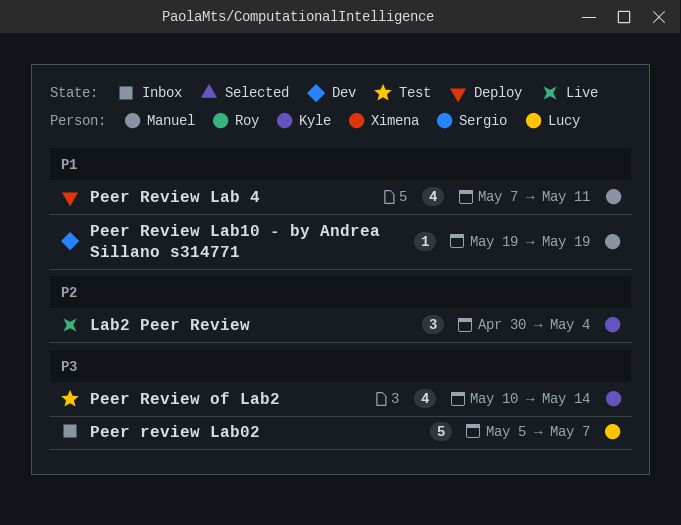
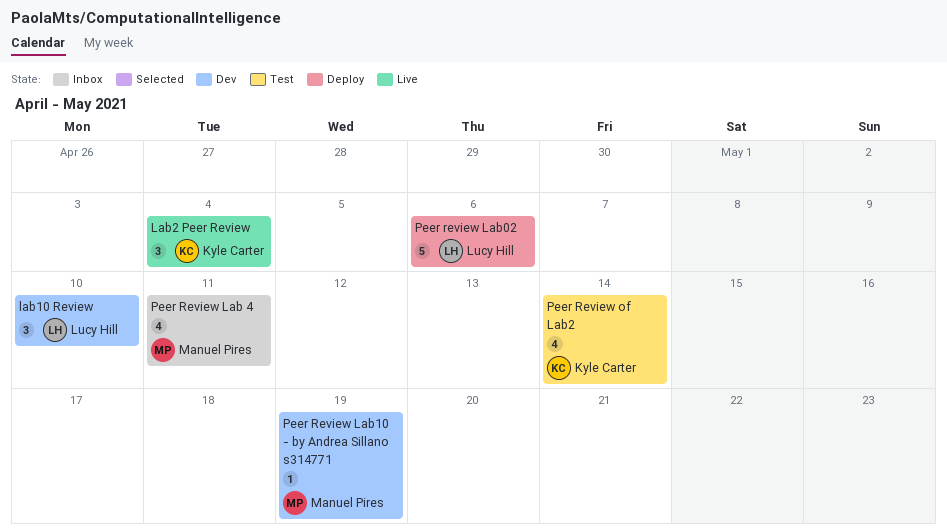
lab10 Review: none -> present
Peer Review Lab 4, status: Deploy -> Inbox
Peer review Lab02, status: Inbox -> Deploy
Peer review Lab02, due: May 7 -> May 6

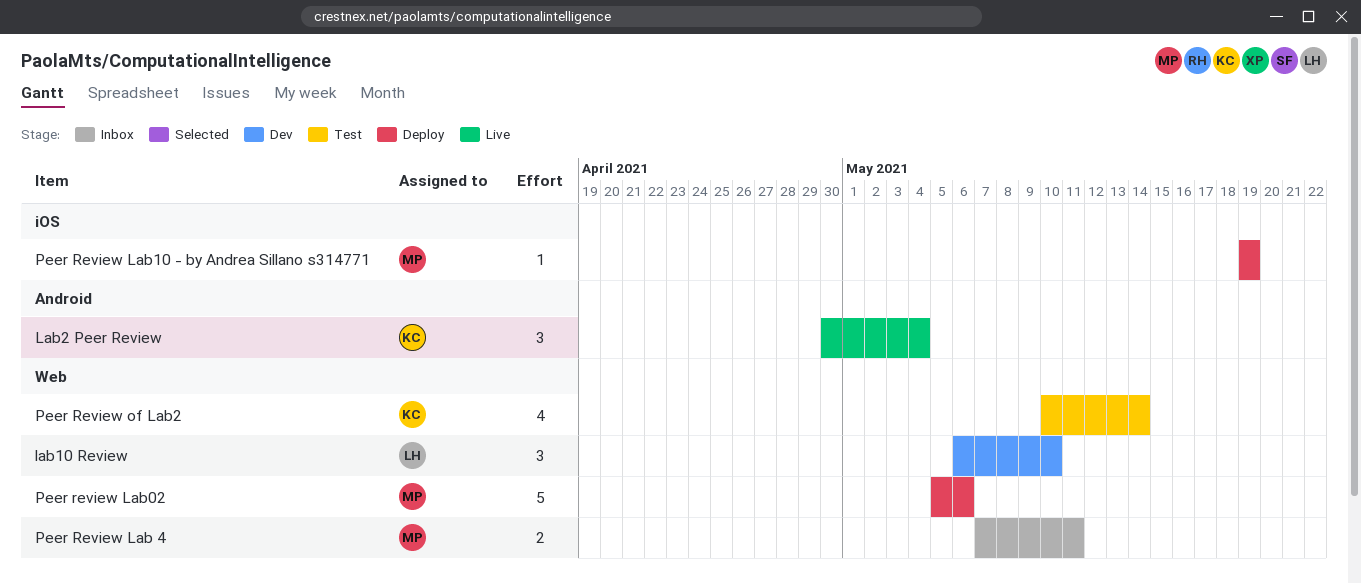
Peer Review Lab 4, estimate: 4 -> 2
Peer review Lab02, owner: Lucy Hill -> Manuel Pires
Peer Review Lab10 - by Andrea Sillano s314771, status: Dev -> Deploy

